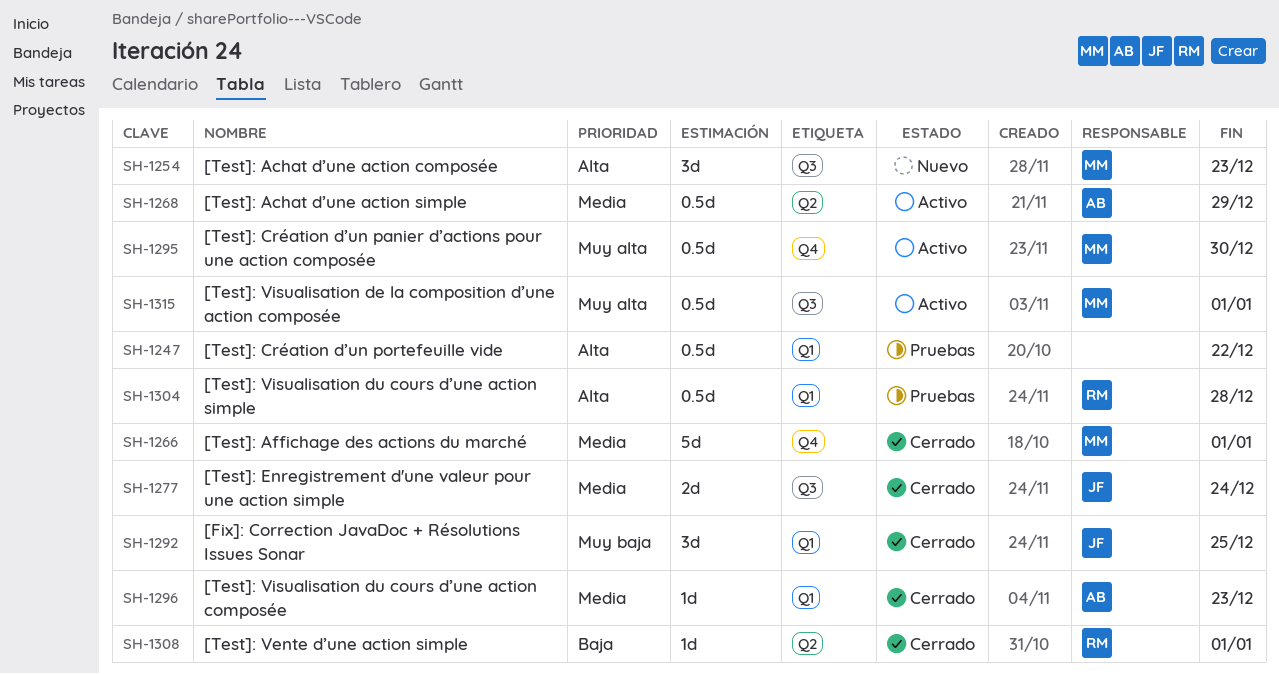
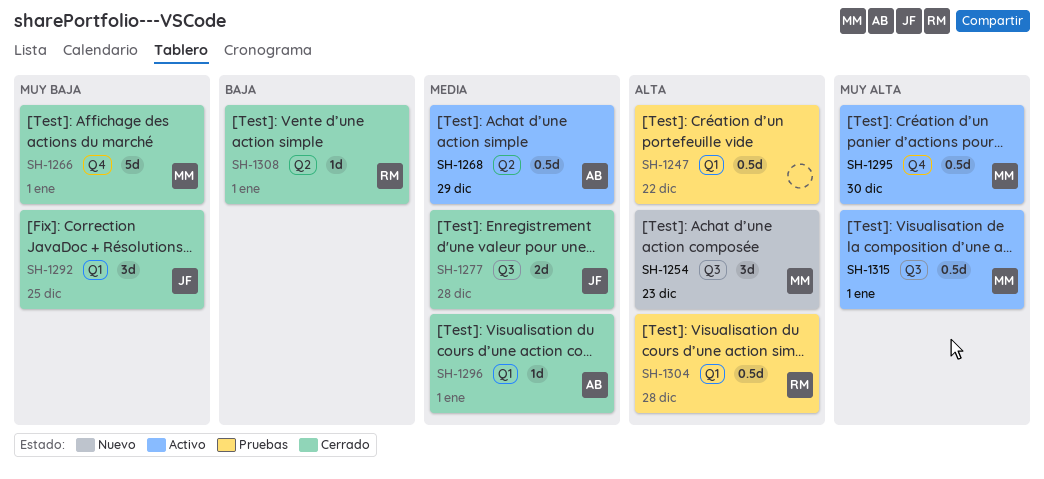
SH-1266, priority: Media -> Muy baja
SH-1277, due: Dec 24 -> Dec 28
SH-1296, due: Dec 23 -> Jan 1

